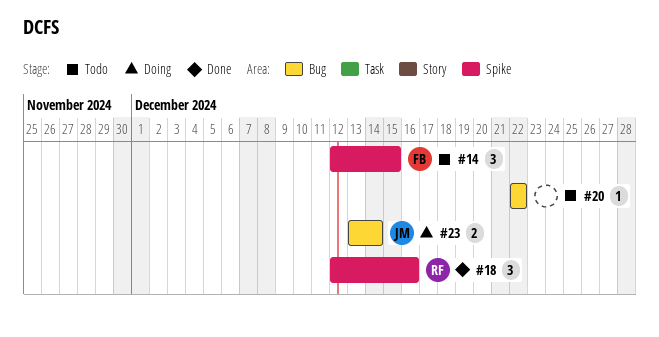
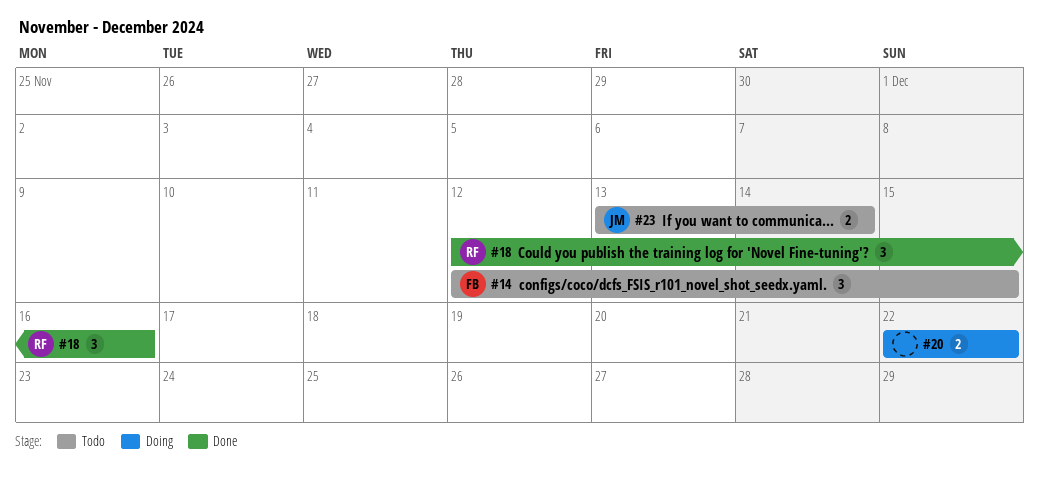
#20, status: Todo -> Doing
#20, estimate: 1 -> 2
#23, status: Doing -> Todo

